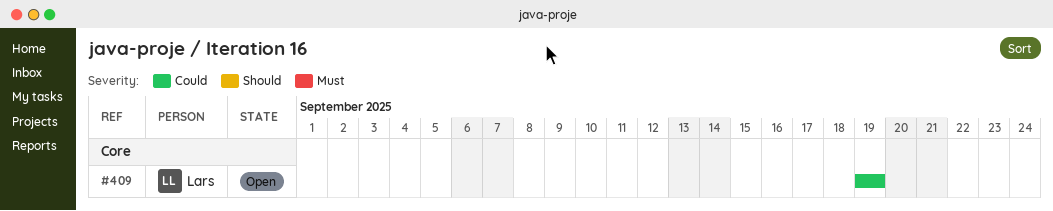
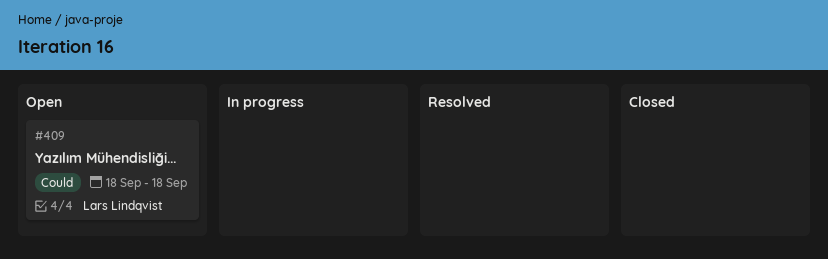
#409, start: Sep 19 -> Sep 18
#409, due: Sep 19 -> Sep 18

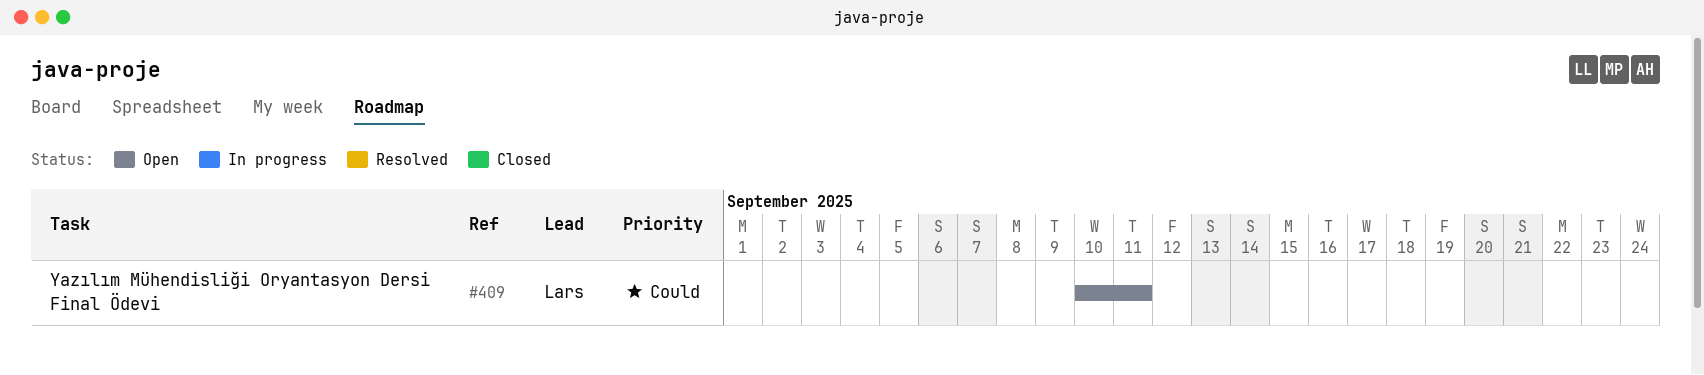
#409, start: Sep 18 -> Sep 10
#409, due: Sep 18 -> Sep 11

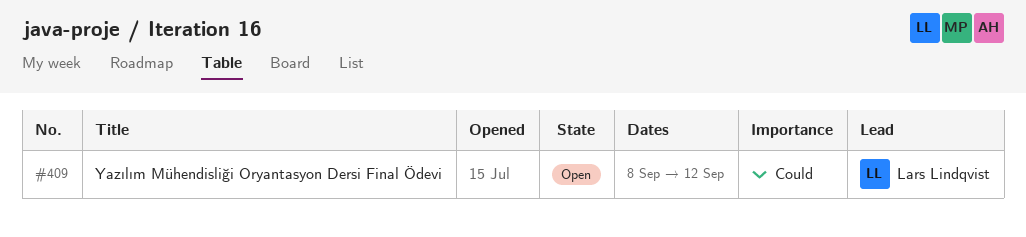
#409, start: Sep 10 -> Sep 8
#409, due: Sep 11 -> Sep 12

